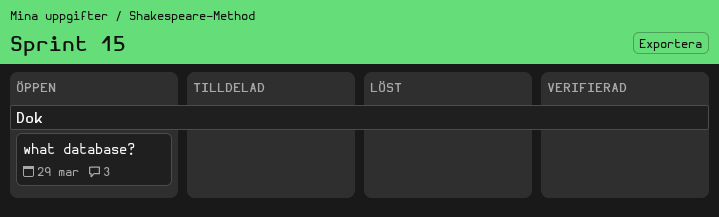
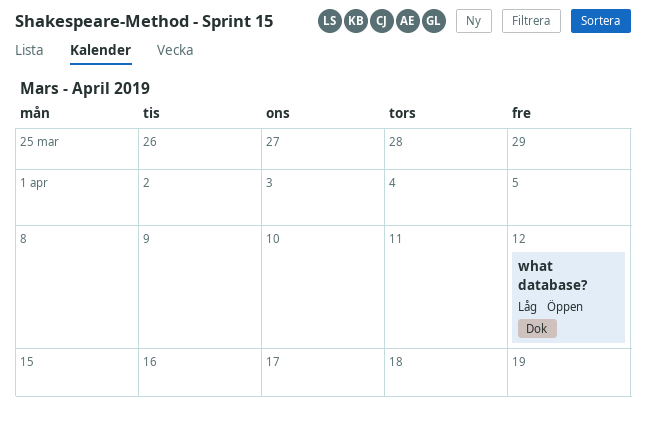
what database?, due: Mar 29 -> Apr 12

